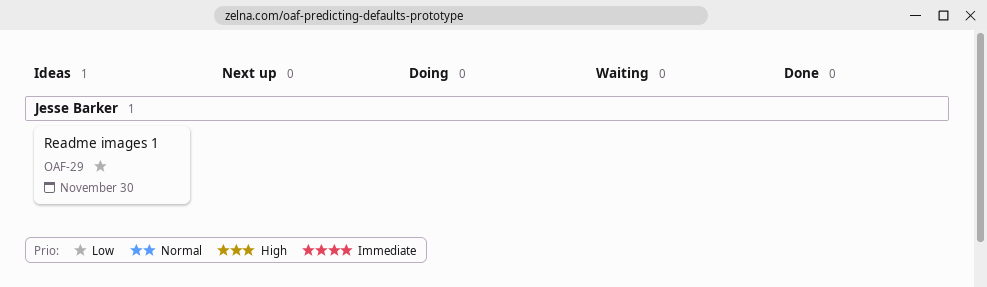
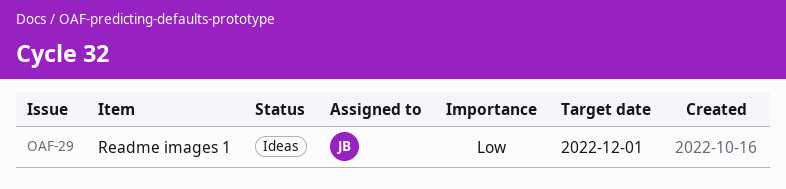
OAF-29, due: Nov 30 -> Dec 1

